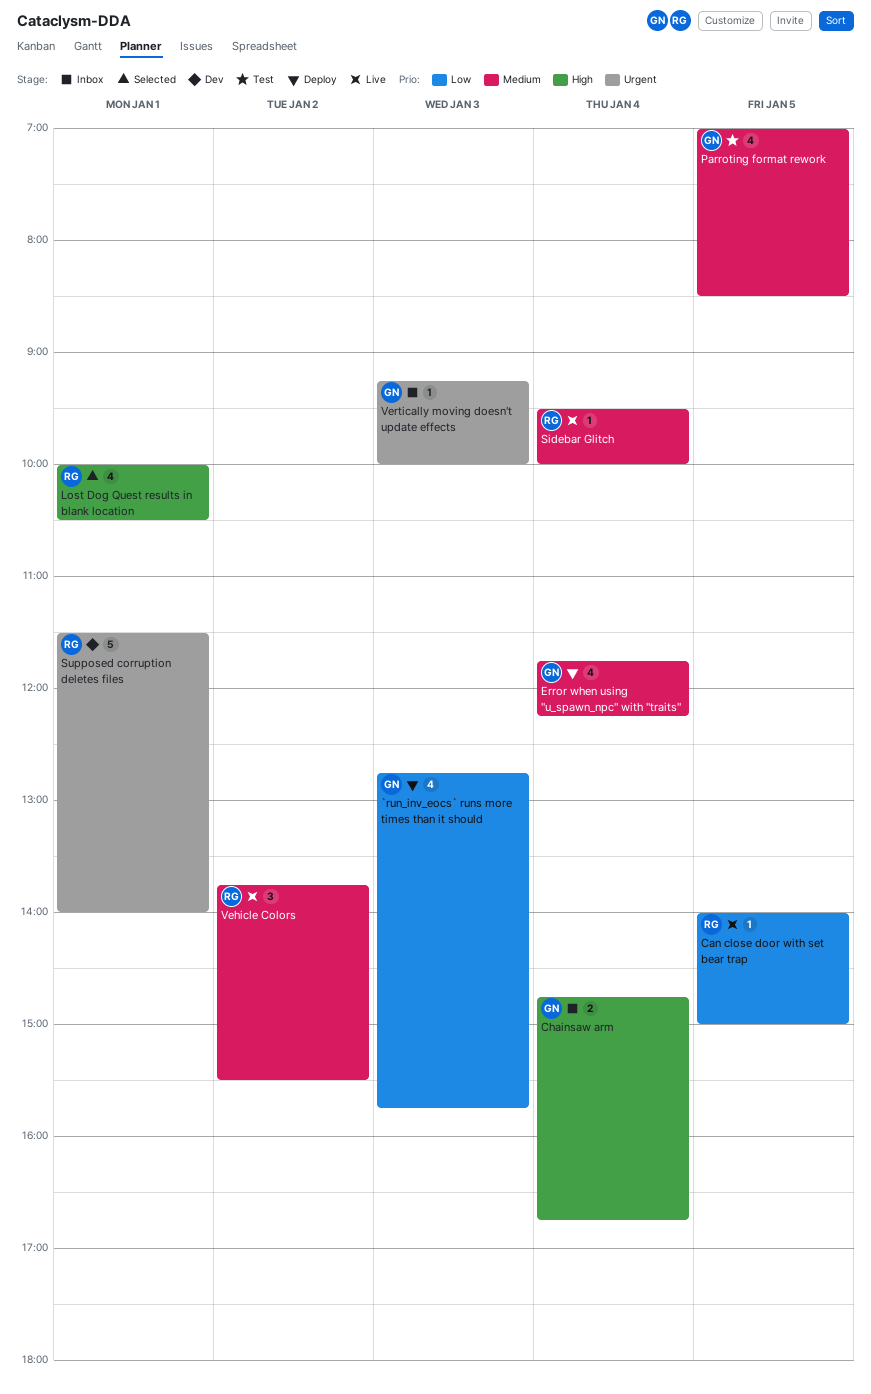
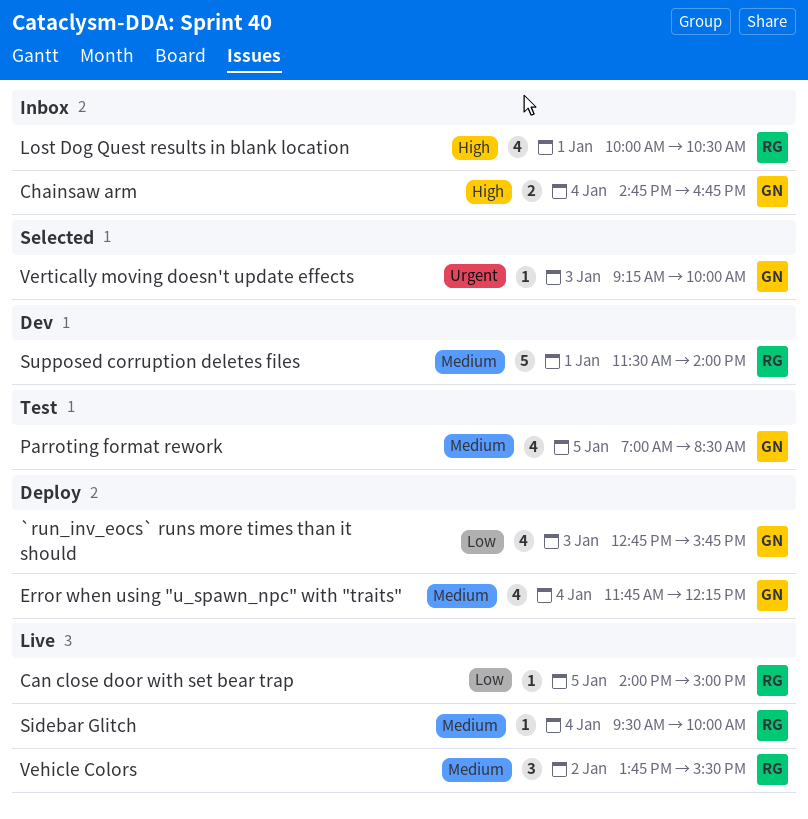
Lost Dog Quest results in blank location, status: Selected -> Inbox
Supposed corruption deletes files, priority: Urgent -> Medium
Vertically moving doesn't update effects, status: Inbox -> Selected

